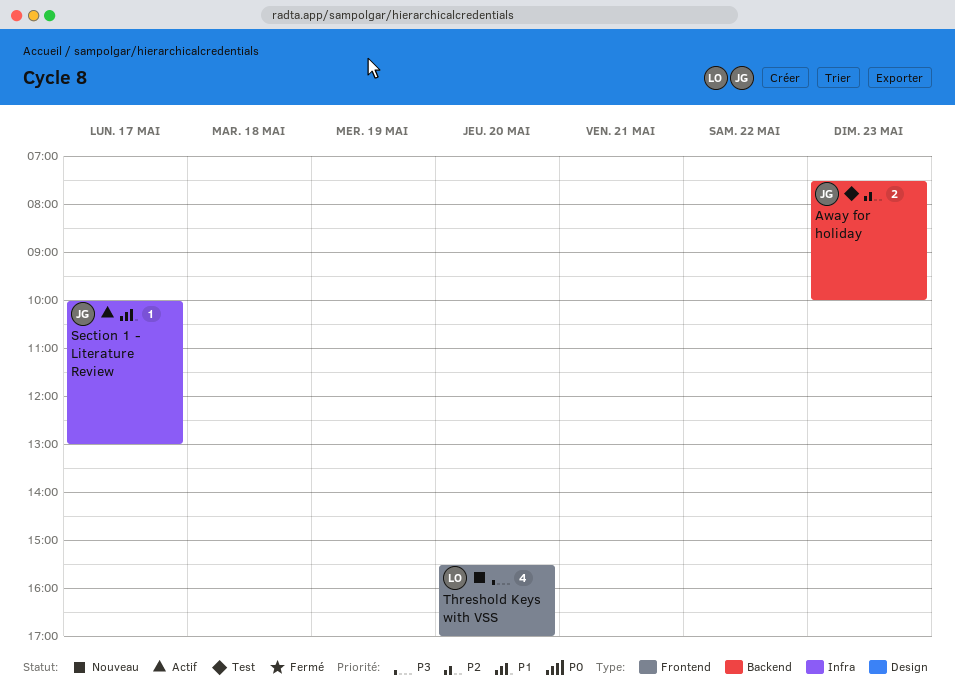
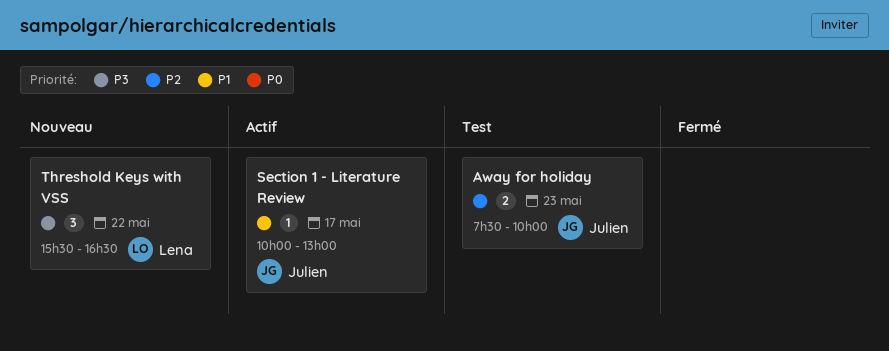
Threshold Keys with VSS, estimate: 4 -> 3
Threshold Keys with VSS, day: May 20 -> May 22
Threshold Keys with VSS, ends: 17:00 -> 16:30

